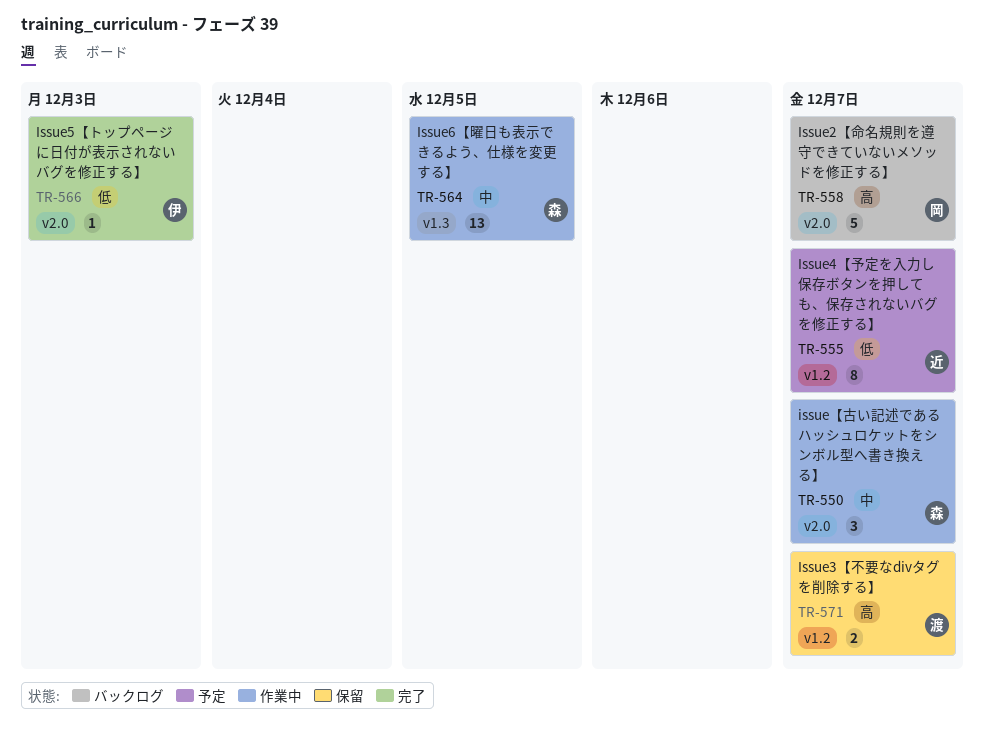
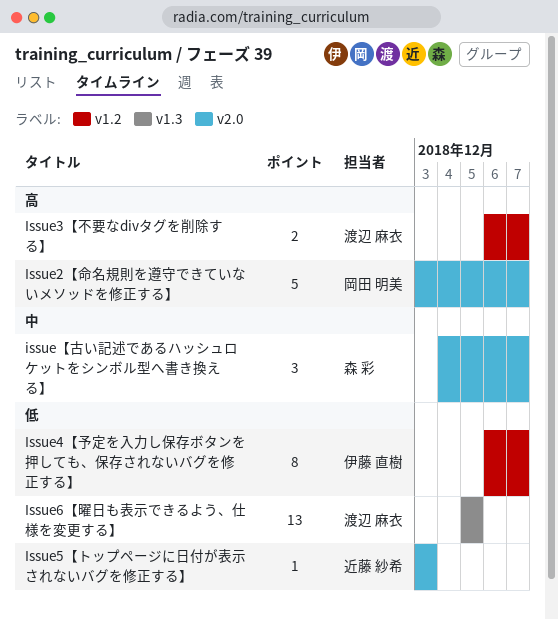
Issue4【予定を入力し保存ボタンを押しても、保存されないバグを修正する】, owner: 近藤 紗希 -> 伊藤 直樹
Issue5【トップページに日付が表示されないバグを修正する】, owner: 伊藤 直樹 -> 近藤 紗希
Issue6【曜日も表示できるよう、仕様を変更する】, owner: 森 彩 -> 渡辺 麻衣
Issue6【曜日も表示できるよう、仕様を変更する】, priority: 中 -> 低

